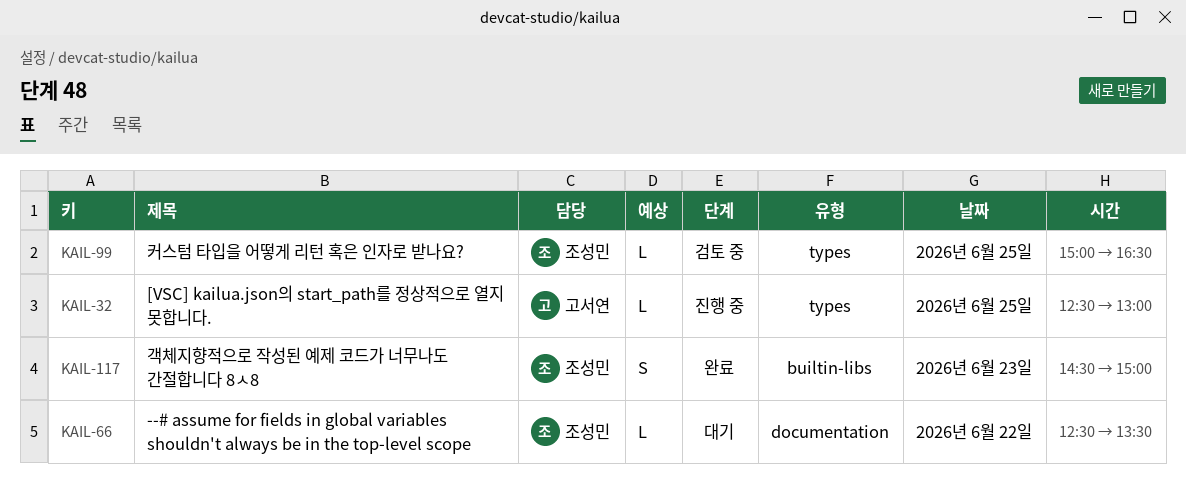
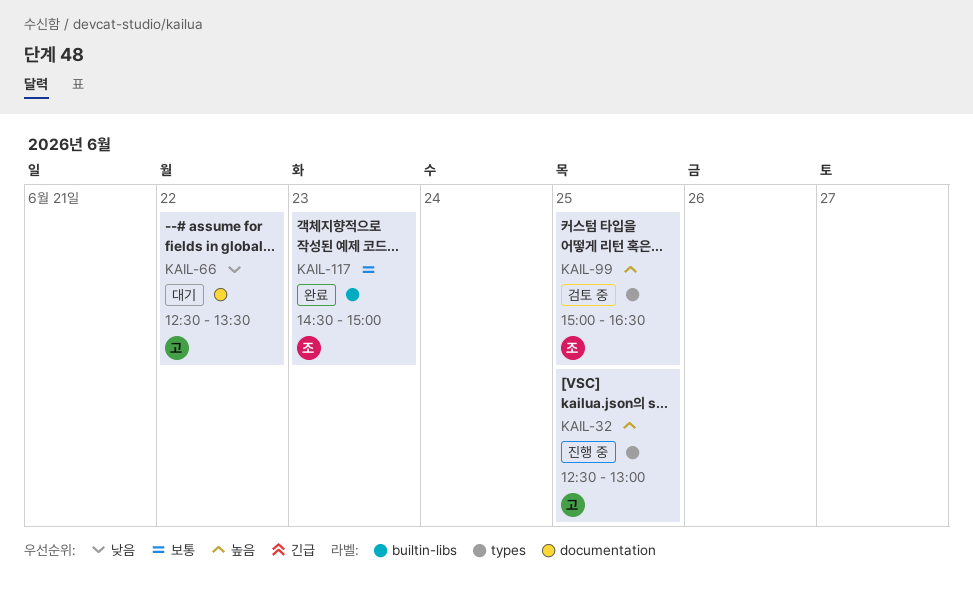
KAIL-66, owner: 조성민 -> 고서연

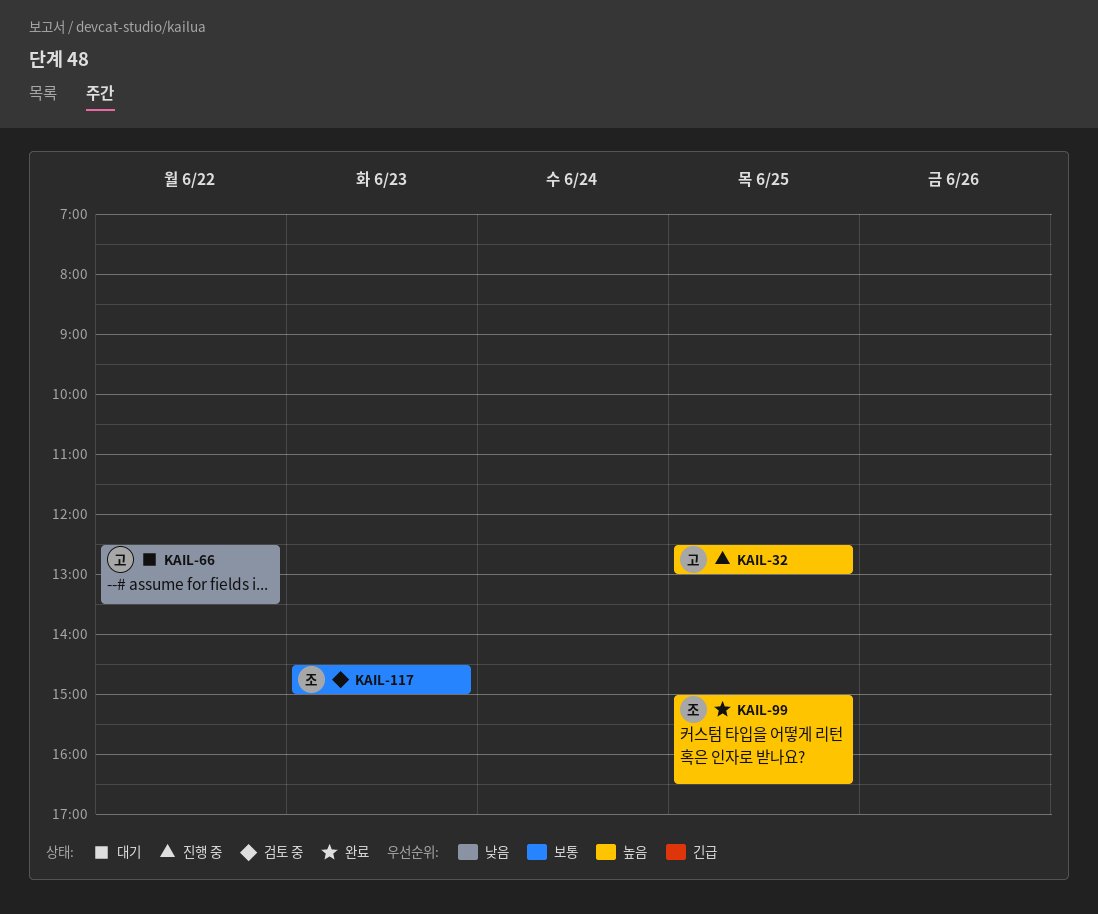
KAIL-99, status: 검토 중 -> 완료
KAIL-117, status: 완료 -> 검토 중

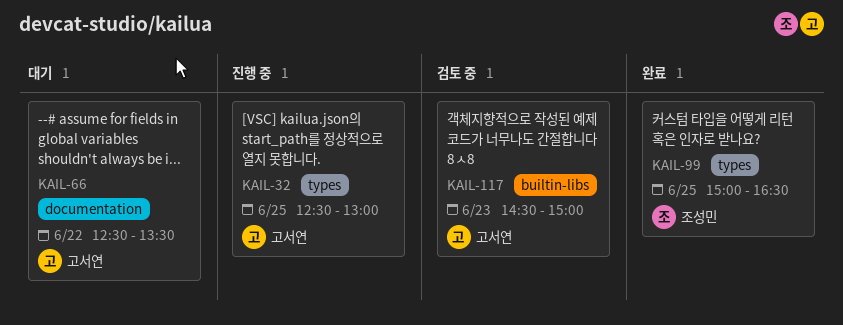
KAIL-117, owner: 조성민 -> 고서연

